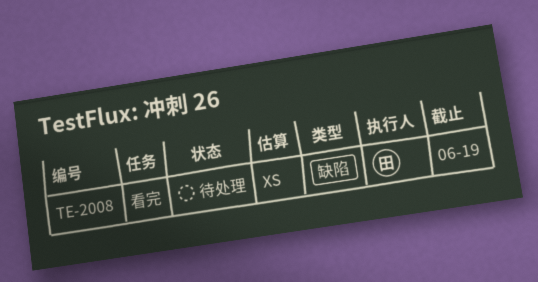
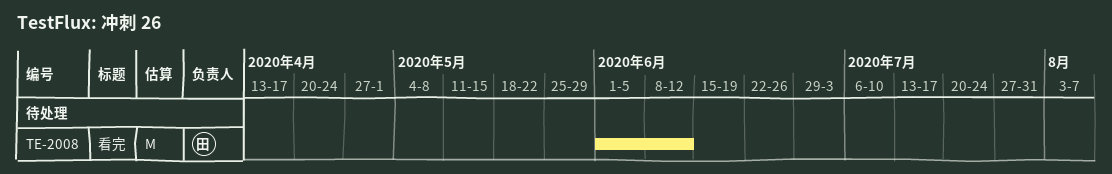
TE-2008, estimate: XS -> M
TE-2008, due: Jun 19 -> Jun 12

